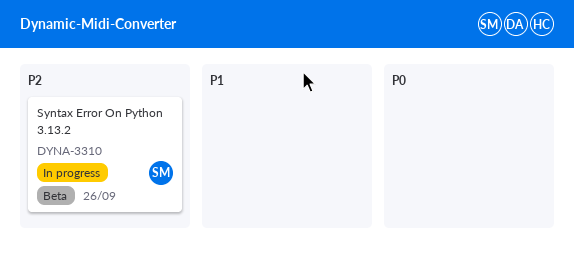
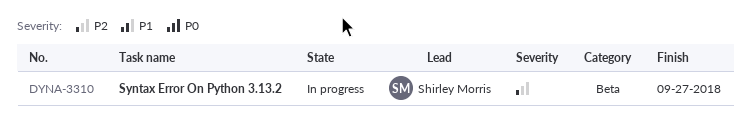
DYNA-3310, due: Sep 26 -> Sep 27

